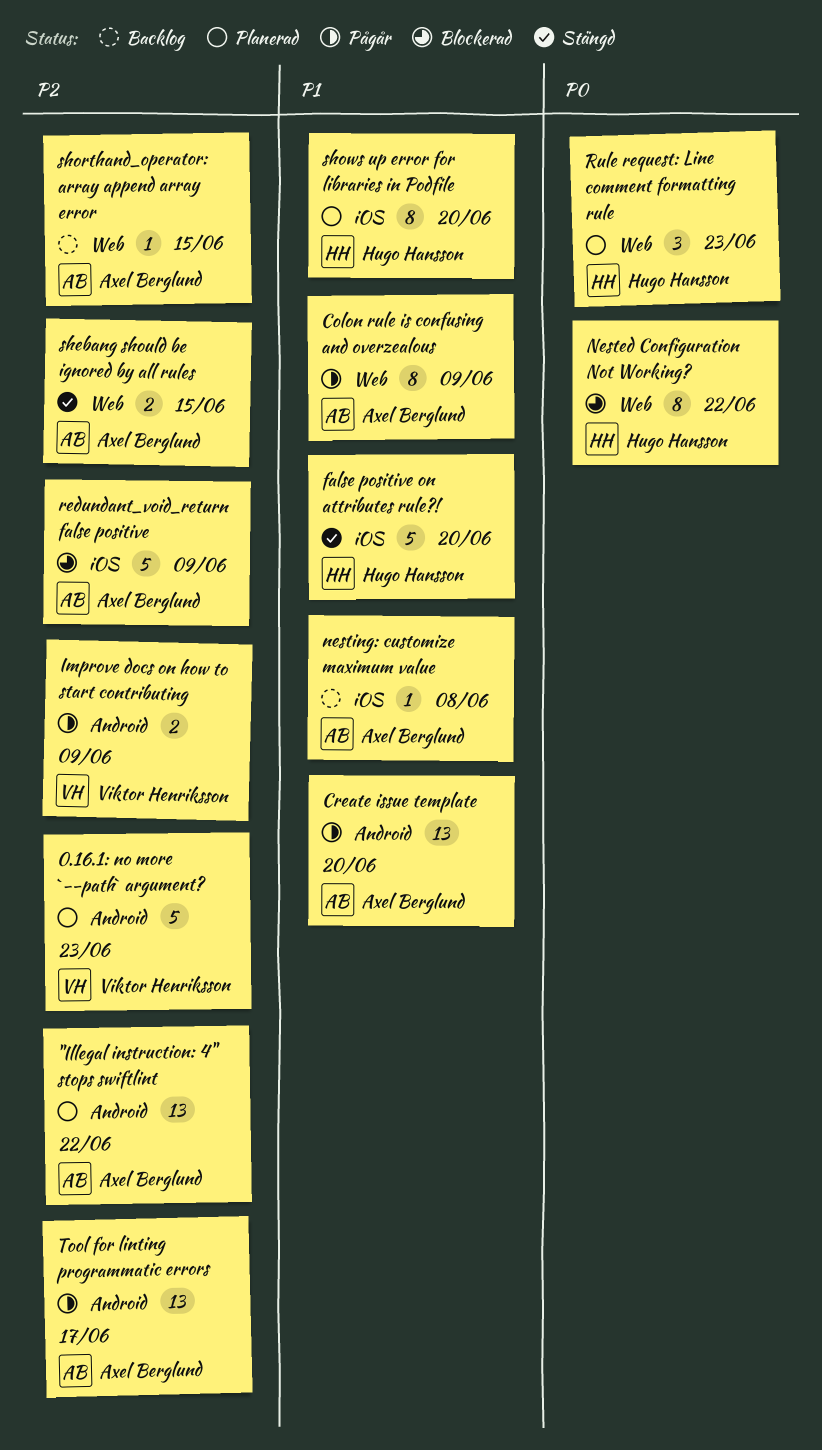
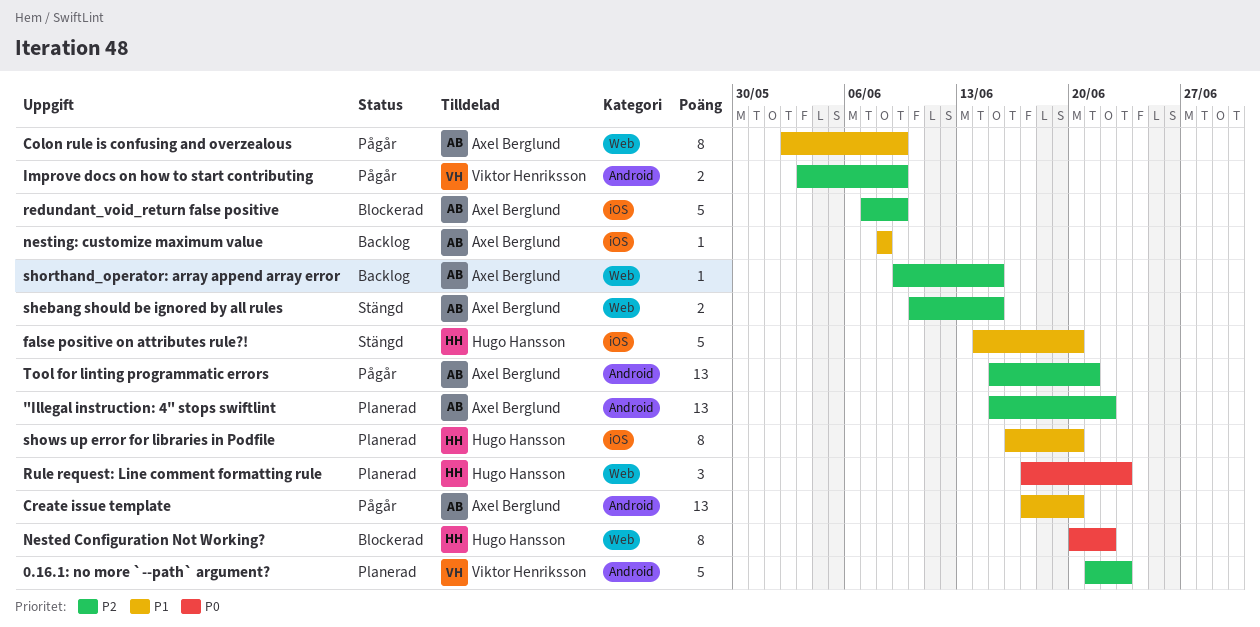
Tool for linting programmatic errors, due: Jun 17 -> Jun 21

